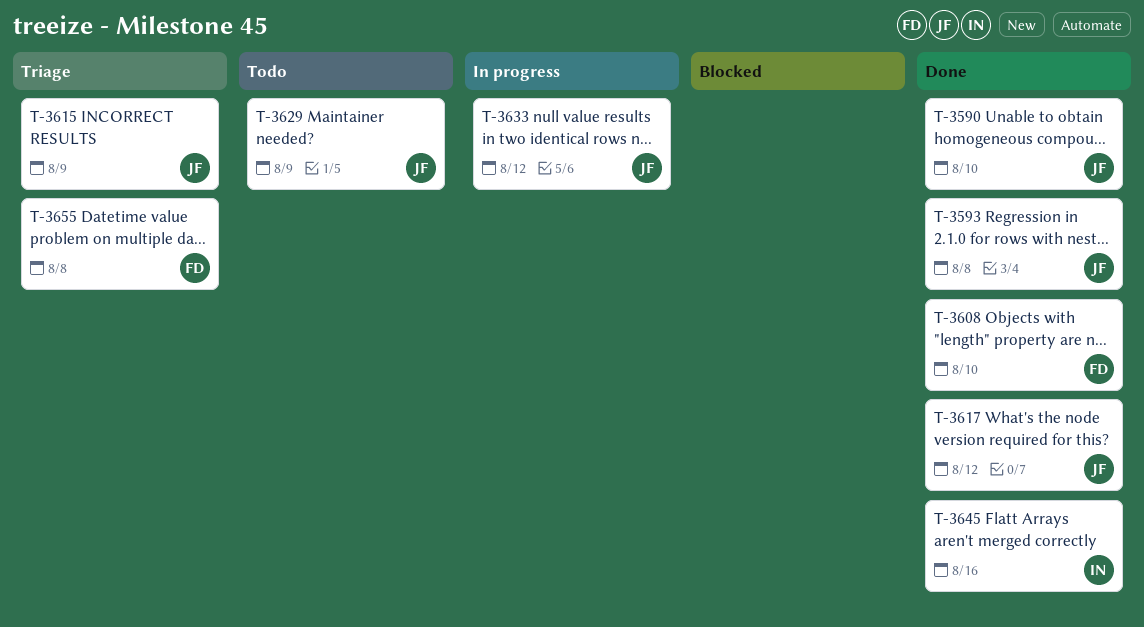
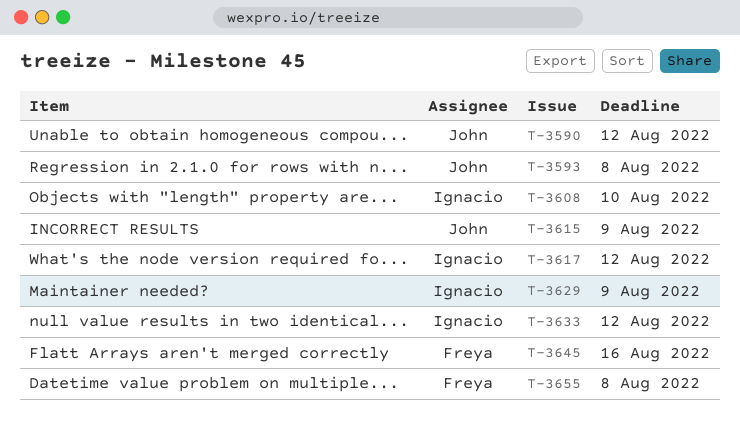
T-3590, due: Aug 10 -> Aug 12
T-3608, owner: Freya -> Ignacio
T-3617, owner: John -> Ignacio
T-3629, owner: John -> Ignacio
T-3633, owner: John -> Ignacio
T-3645, owner: Ignacio -> Freya

